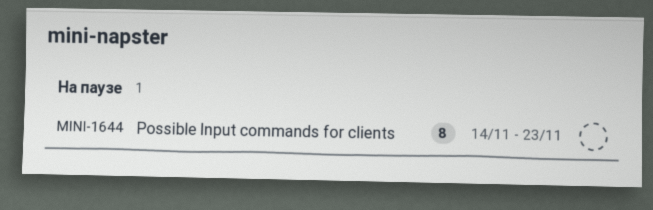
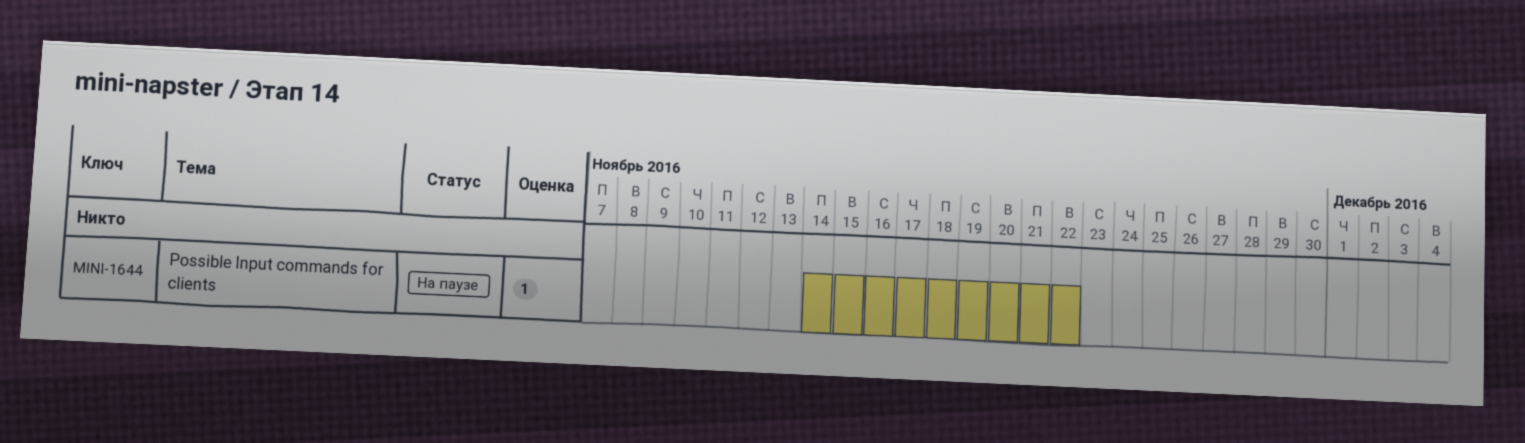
MINI-1644, estimate: 8 -> 1
MINI-1644, due: Nov 23 -> Nov 22

